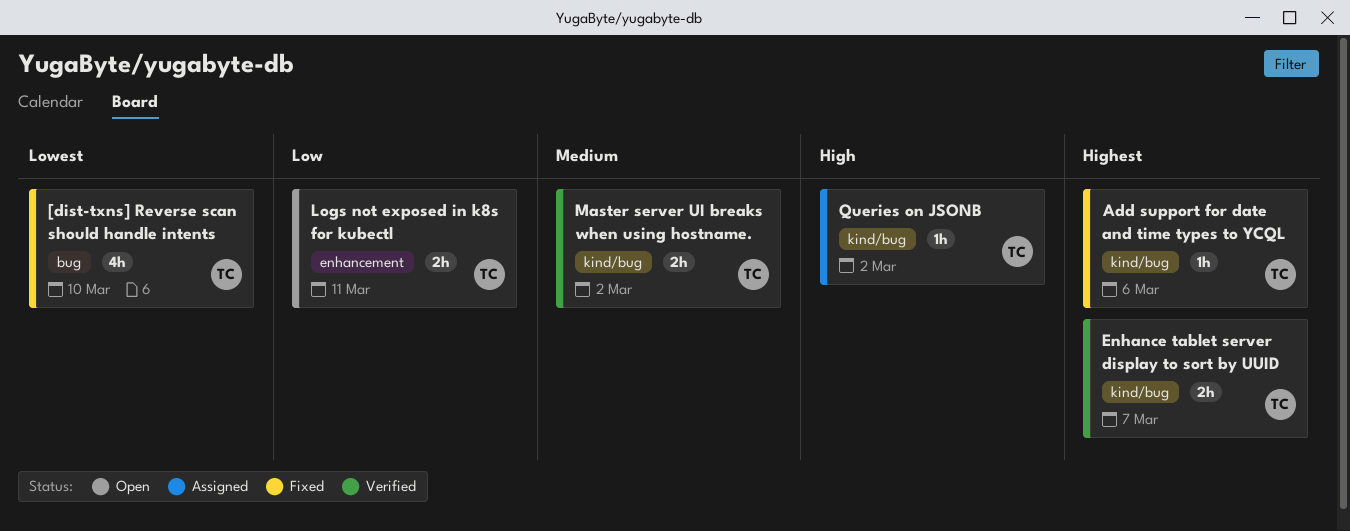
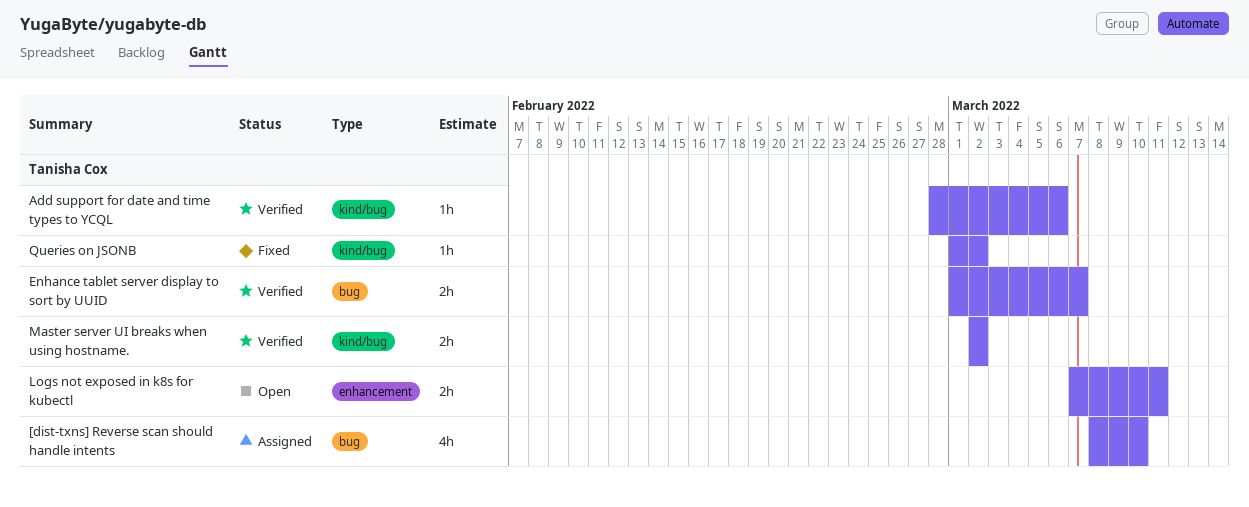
[dist-txns] Reverse scan should handle intents, status: Fixed -> Assigned
Add support for date and time types to YCQL, status: Fixed -> Verified
Enhance tablet server display to sort by UUID, label: kind/bug -> bug
Queries on JSONB, status: Assigned -> Fixed

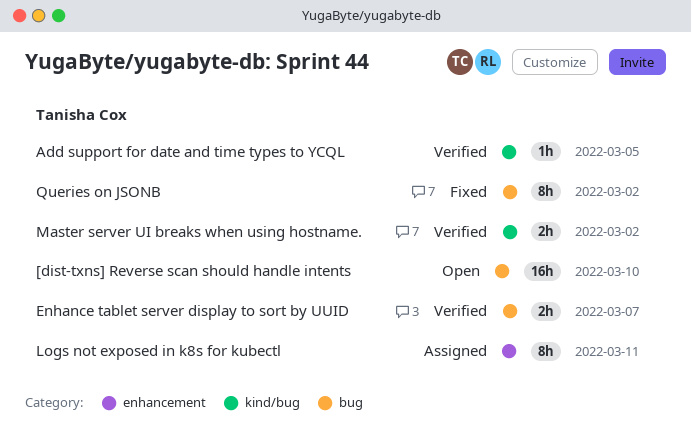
[dist-txns] Reverse scan should handle intents, status: Assigned -> Open
[dist-txns] Reverse scan should handle intents, estimate: 4h -> 16h
Add support for date and time types to YCQL, due: Mar 6 -> Mar 5
Logs not exposed in k8s for kubectl, status: Open -> Assigned
Logs not exposed in k8s for kubectl, estimate: 2h -> 8h
Queries on JSONB, label: kind/bug -> bug
Queries on JSONB, estimate: 1h -> 8h

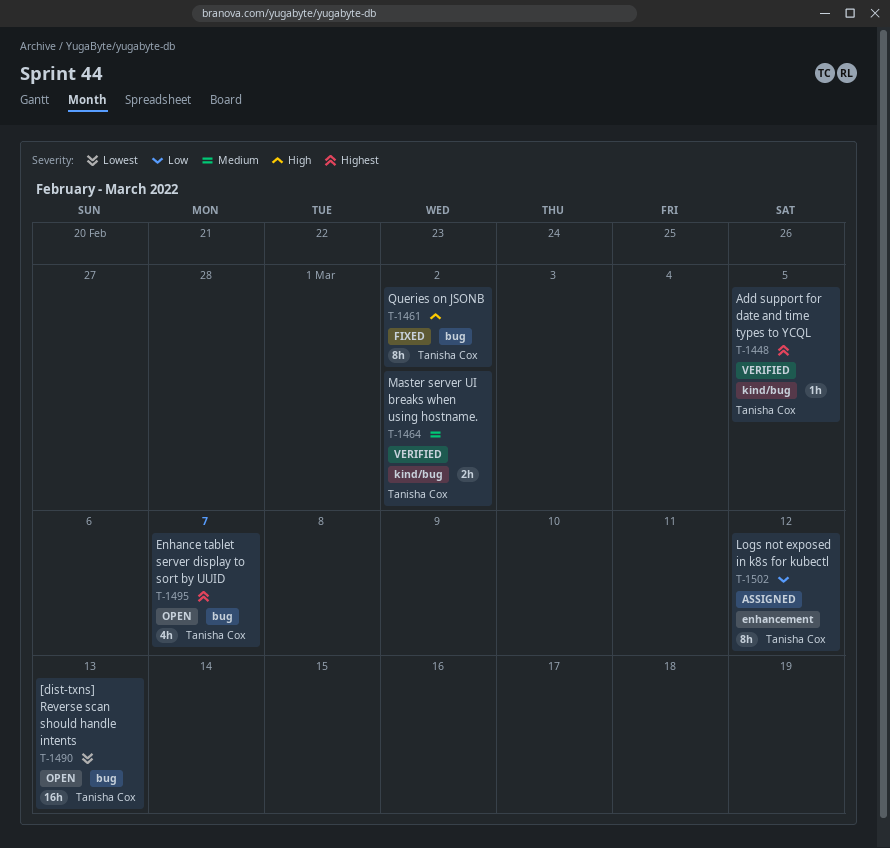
[dist-txns] Reverse scan should handle intents, due: Mar 10 -> Mar 13
Enhance tablet server display to sort by UUID, status: Verified -> Open
Enhance tablet server display to sort by UUID, estimate: 2h -> 4h
Logs not exposed in k8s for kubectl, due: Mar 11 -> Mar 12

